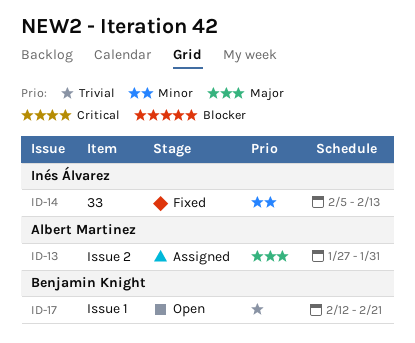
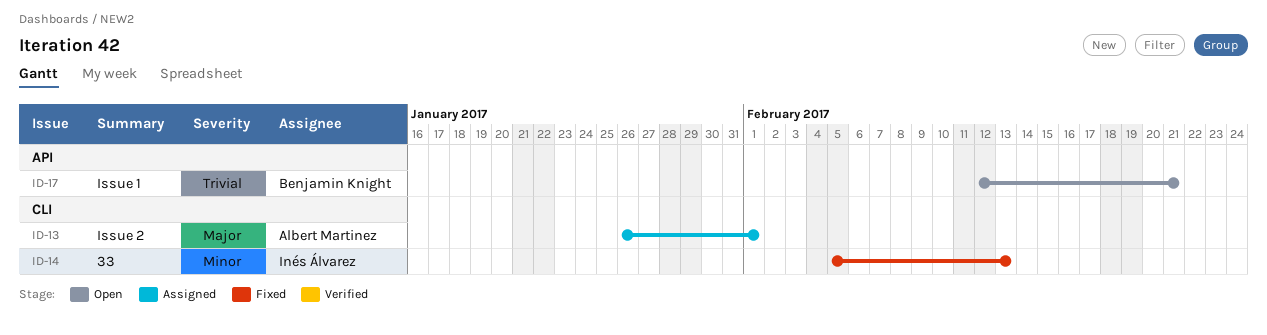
ID-13, start: Jan 27 -> Jan 26
ID-13, due: Jan 31 -> Feb 1

